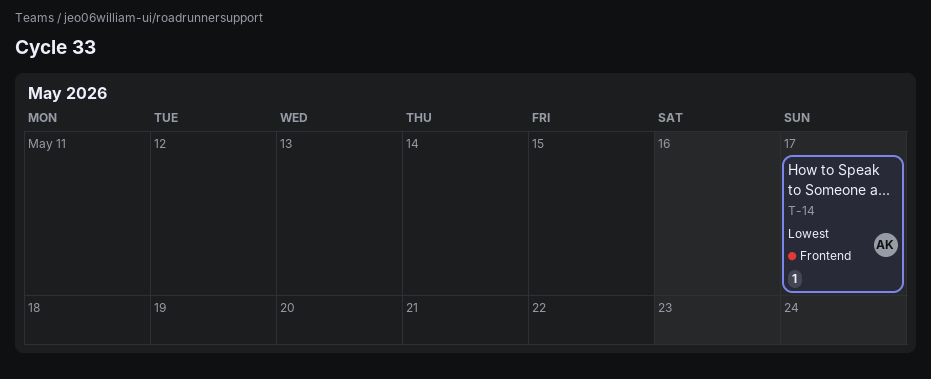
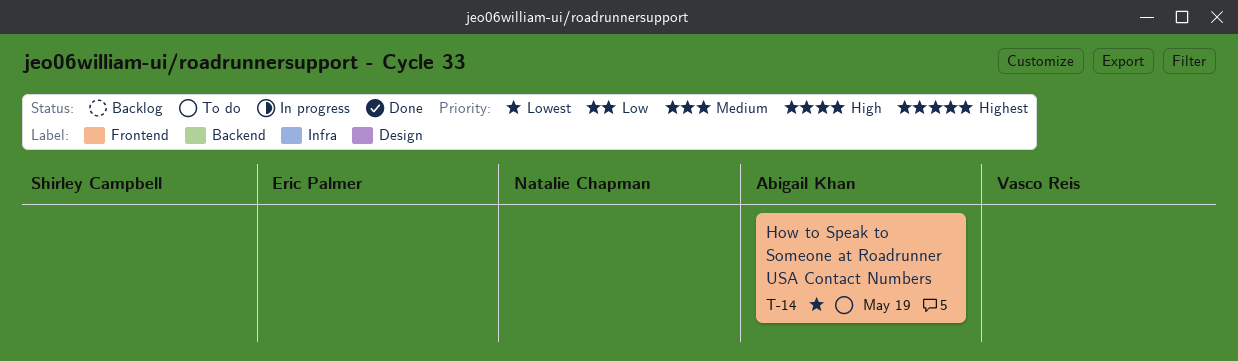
T-14, due: May 17 -> May 19

